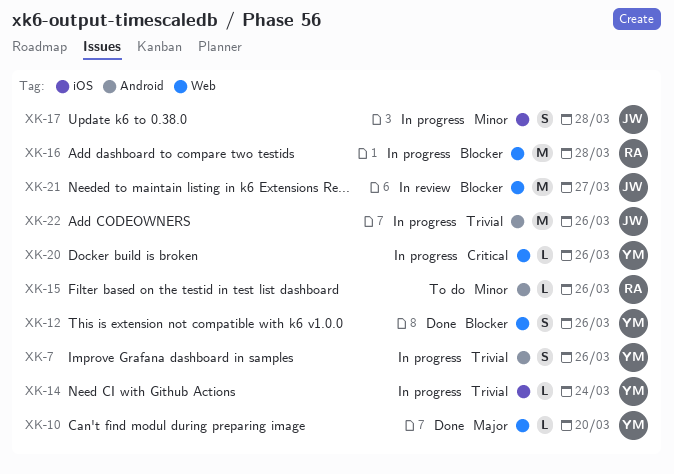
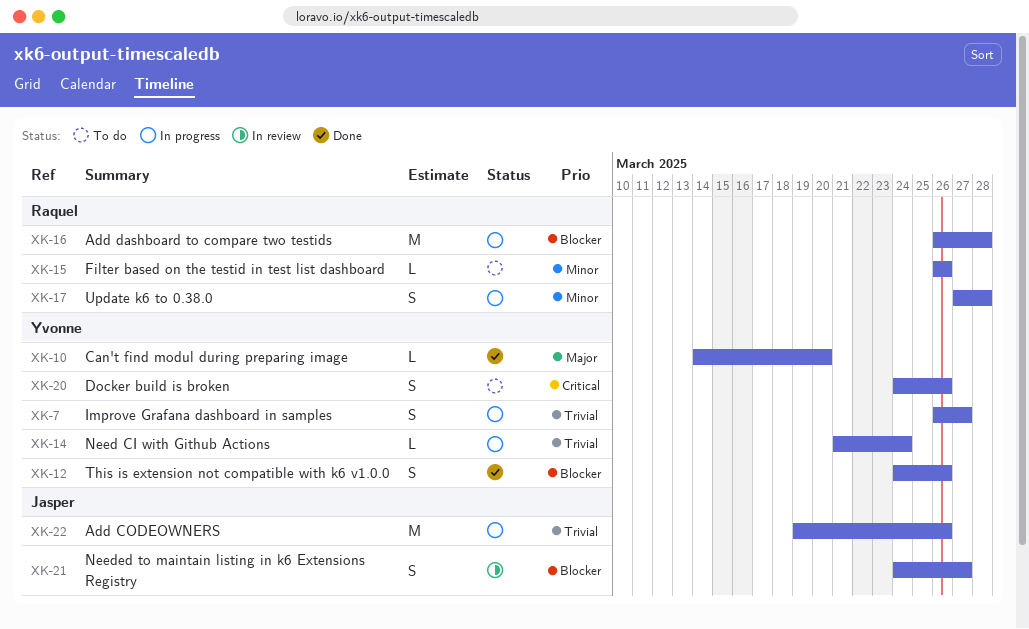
XK-7, due: Mar 26 -> Mar 27
XK-17, owner: Jasper -> Raquel
XK-20, status: In progress -> To do
XK-20, estimate: L -> S
XK-21, estimate: M -> S

